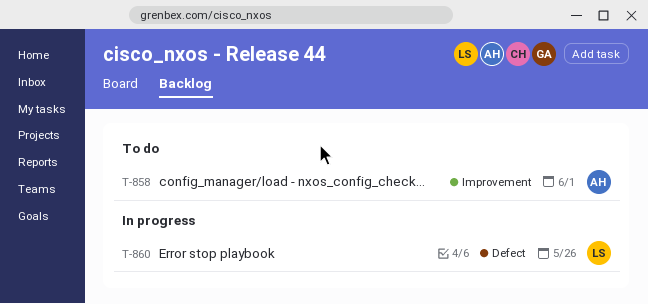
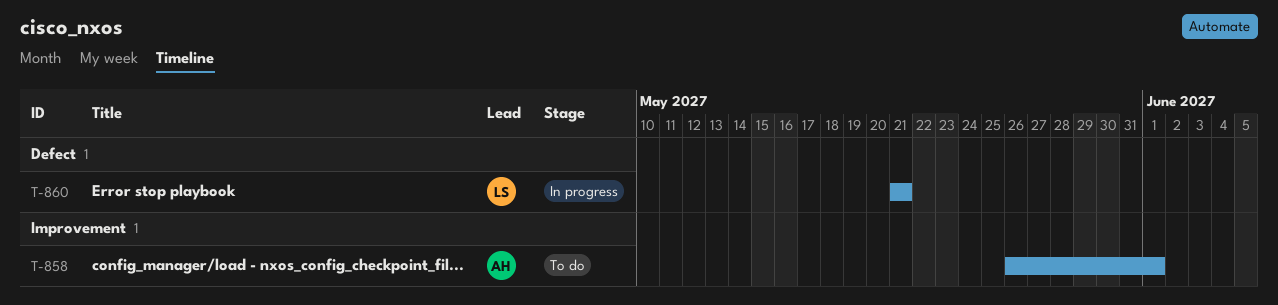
T-860, due: May 26 -> May 21

